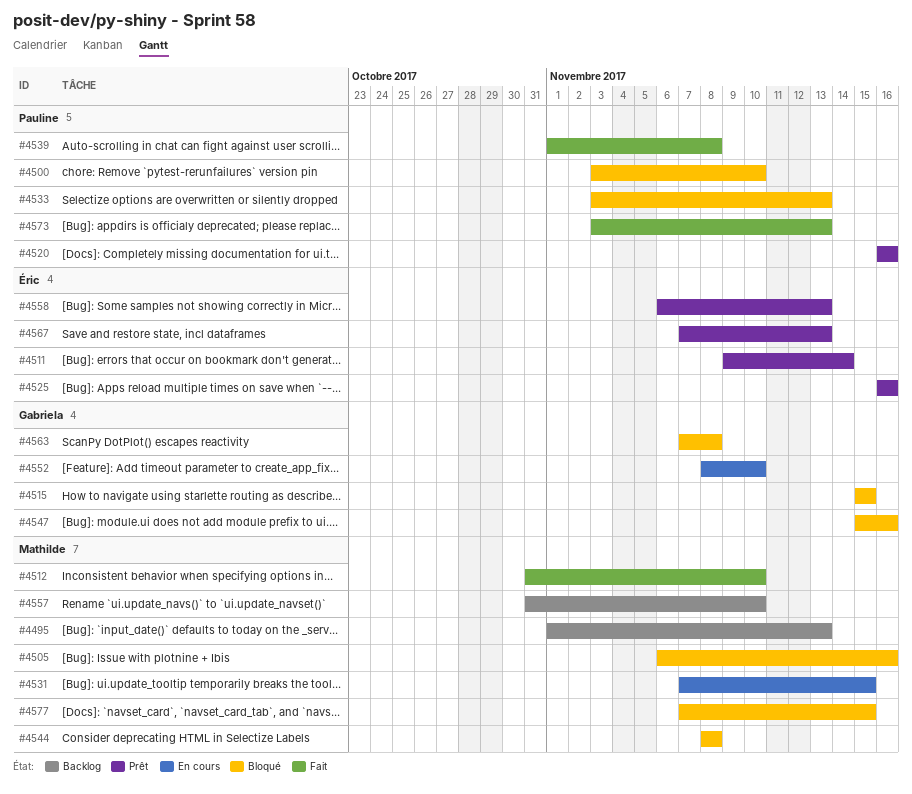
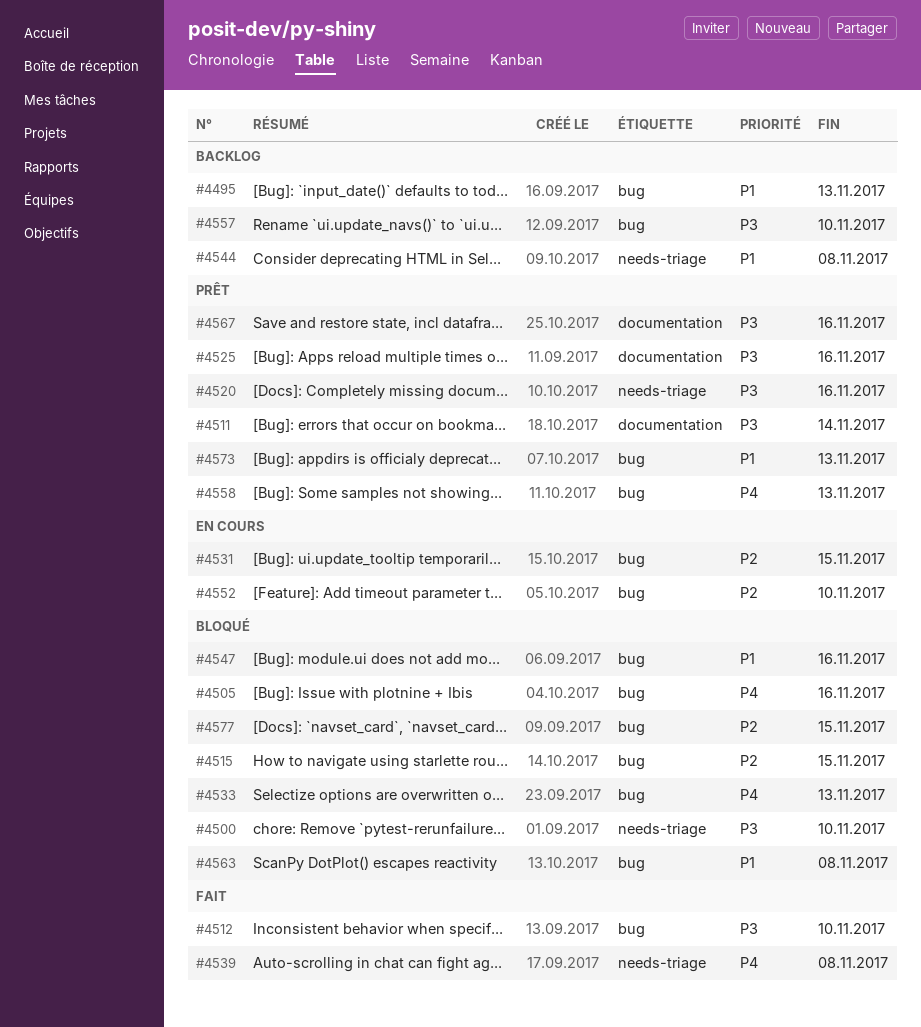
#4544, status: Bloqué -> Backlog
#4567, due: Nov 13 -> Nov 16
#4573, status: Fait -> Prêt

